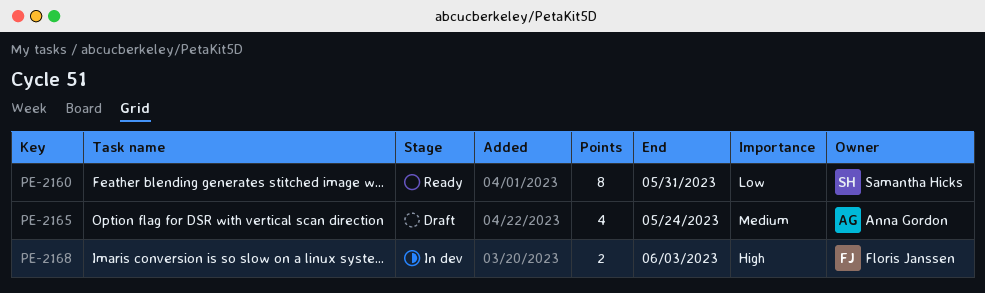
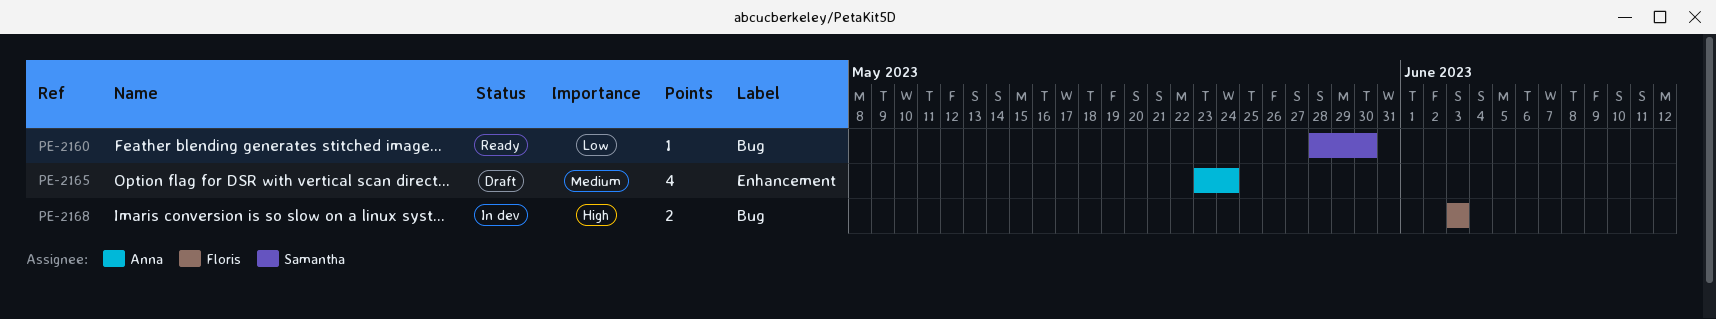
PE-2160, estimate: 8 -> 1
PE-2160, due: May 31 -> May 30

